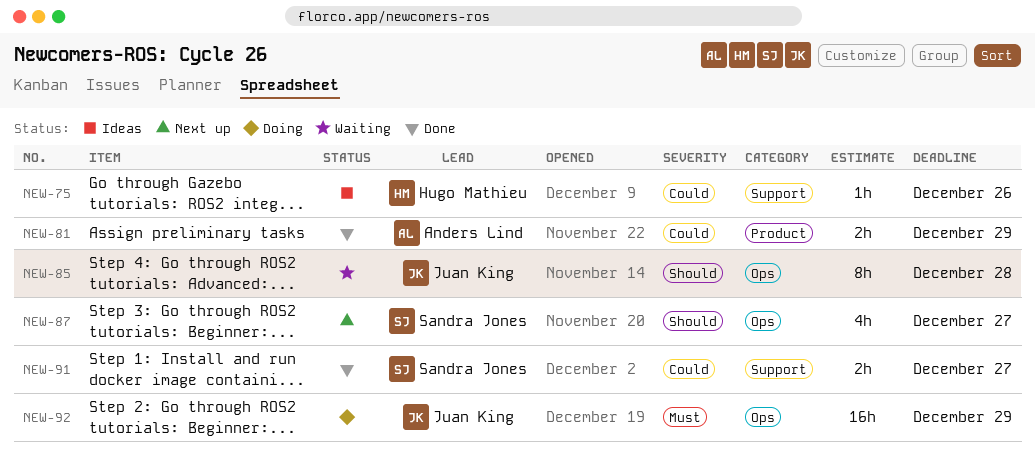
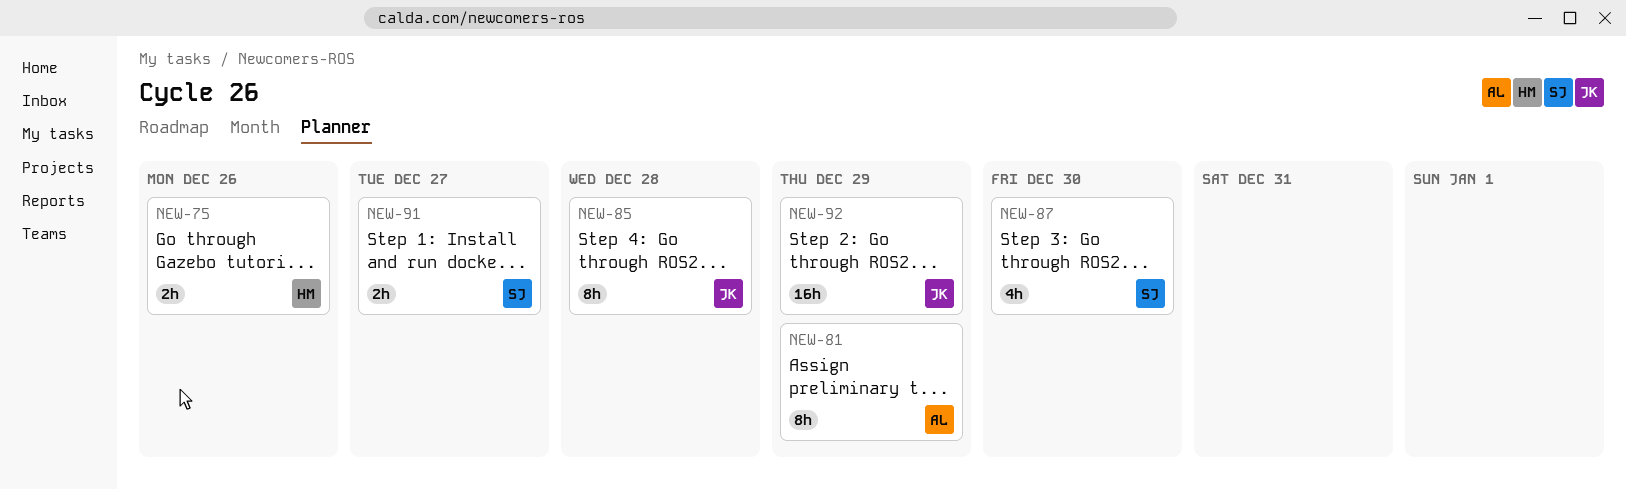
NEW-75, estimate: 1h -> 2h
NEW-81, estimate: 2h -> 8h
NEW-87, due: Dec 27 -> Dec 30

